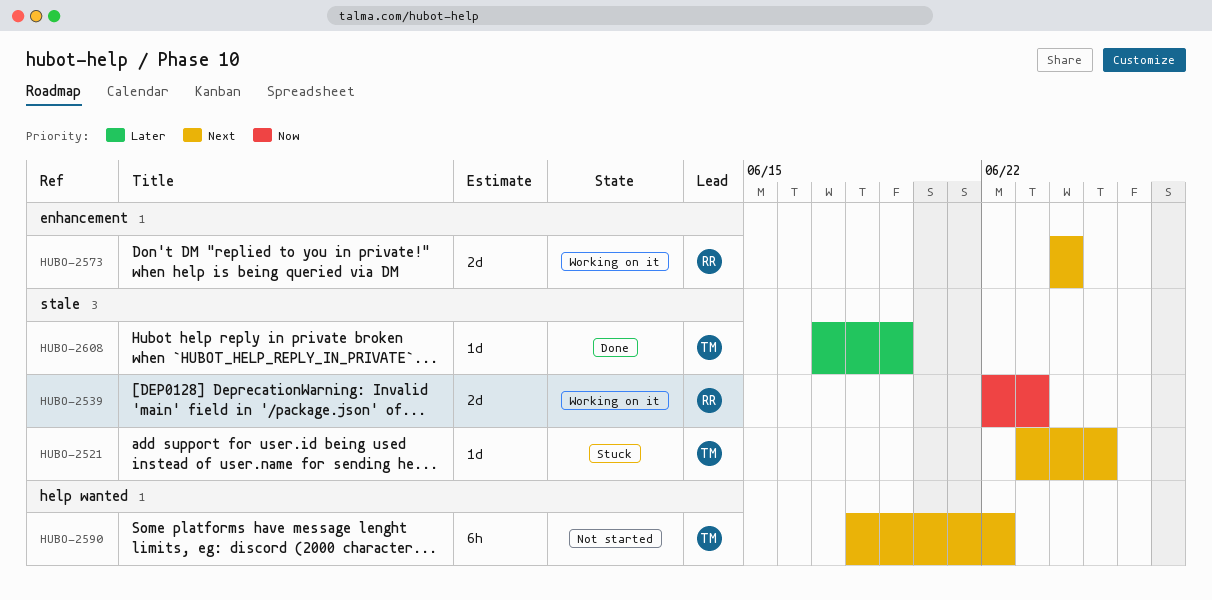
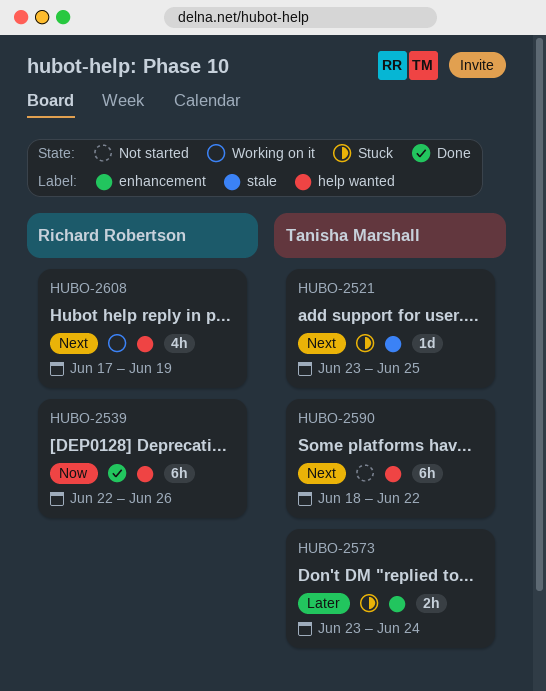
HUBO-2539, status: Working on it -> Done
HUBO-2539, label: stale -> help wanted
HUBO-2539, estimate: 2d -> 6h
HUBO-2539, due: Jun 23 -> Jun 26
HUBO-2573, status: Working on it -> Stuck
HUBO-2573, owner: Richard Robertson -> Tanisha Marshall
HUBO-2573, priority: Next -> Later
HUBO-2573, estimate: 2d -> 2h
HUBO-2573, start: Jun 24 -> Jun 23
HUBO-2608, status: Done -> Working on it
HUBO-2608, owner: Tanisha Marshall -> Richard Robertson
HUBO-2608, priority: Later -> Next
HUBO-2608, label: stale -> help wanted
HUBO-2608, estimate: 1d -> 4h

